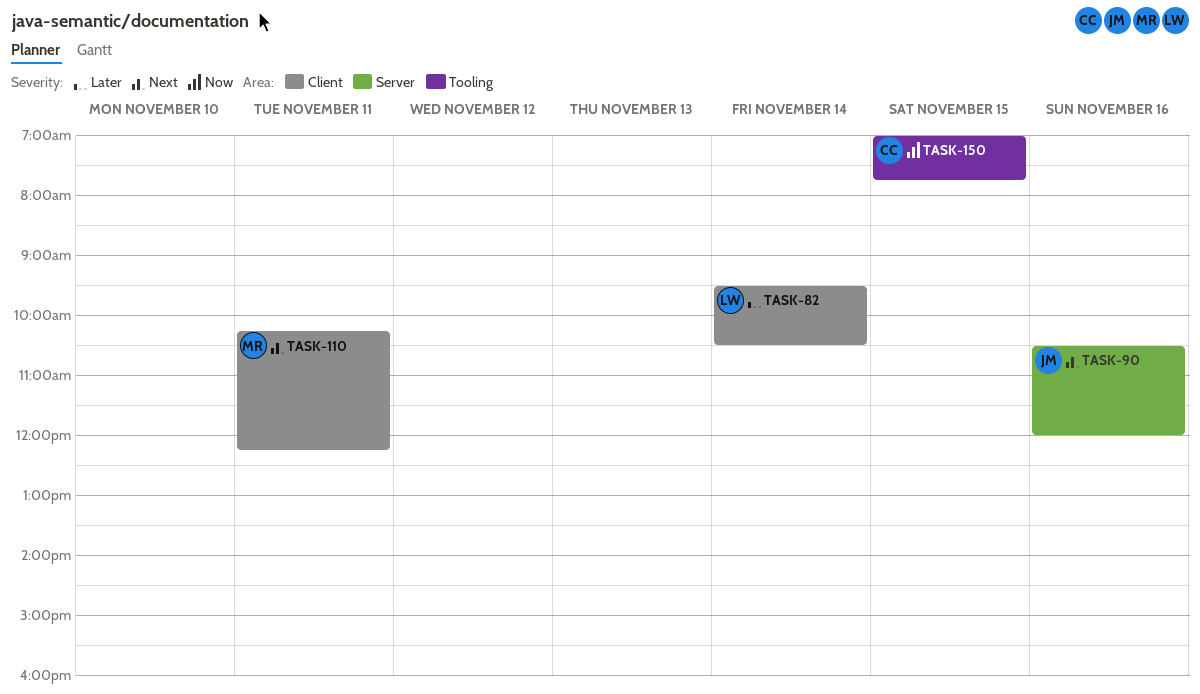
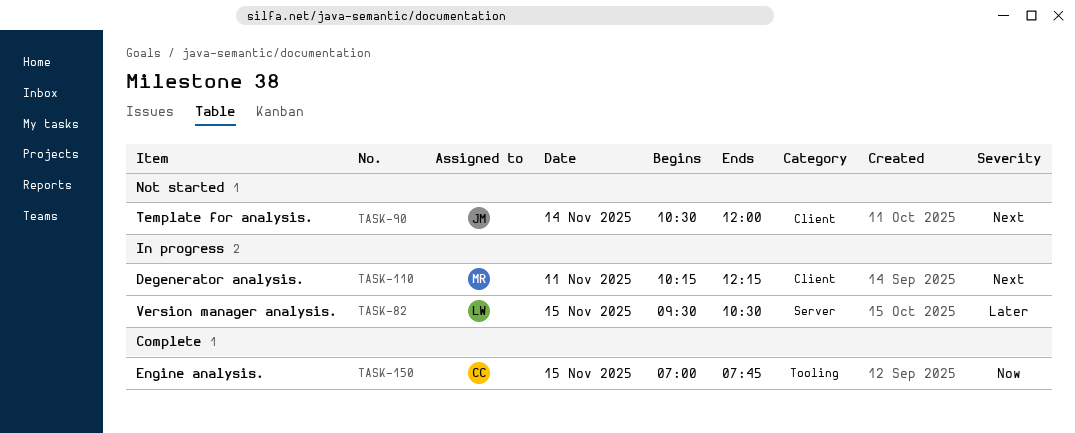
TASK-82, label: Client -> Server
TASK-82, day: Nov 14 -> Nov 15
TASK-90, label: Server -> Client
TASK-90, day: Nov 16 -> Nov 14

